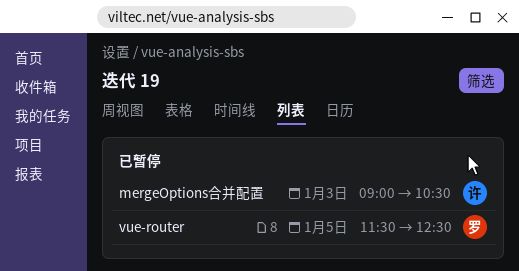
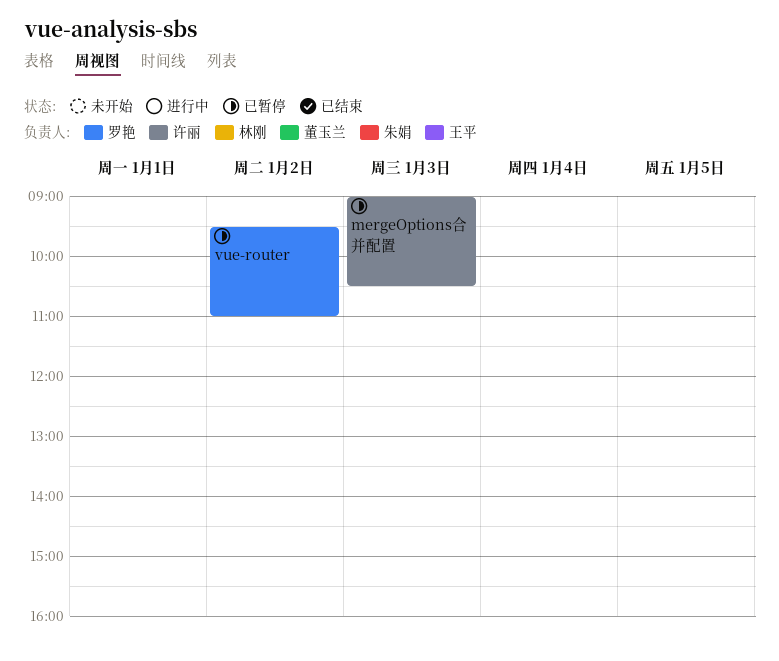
vue-router, day: Jan 5 -> Jan 2
vue-router, begins: 11:30 -> 09:30
vue-router, ends: 12:30 -> 11:00

